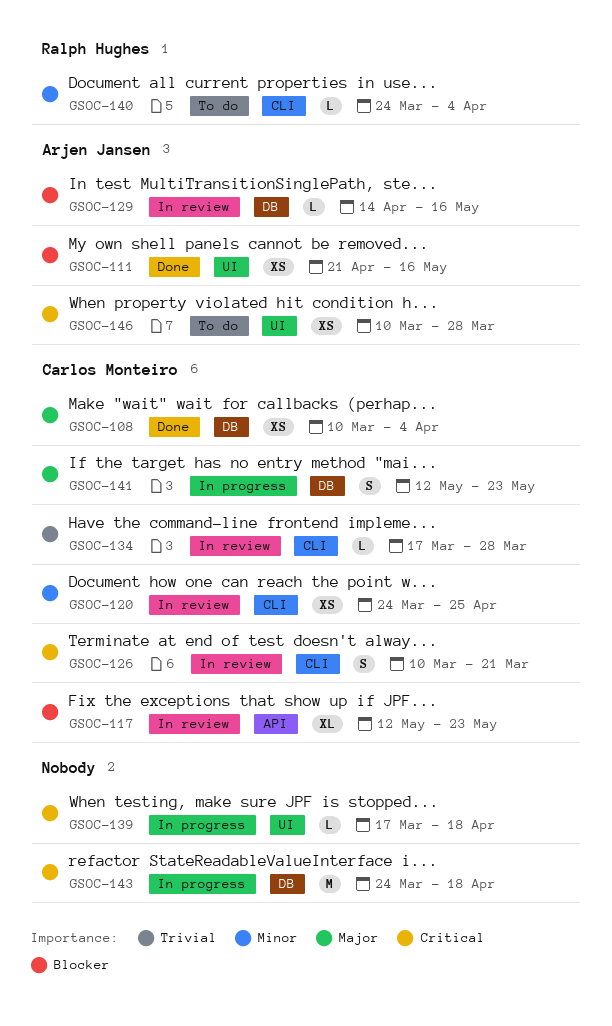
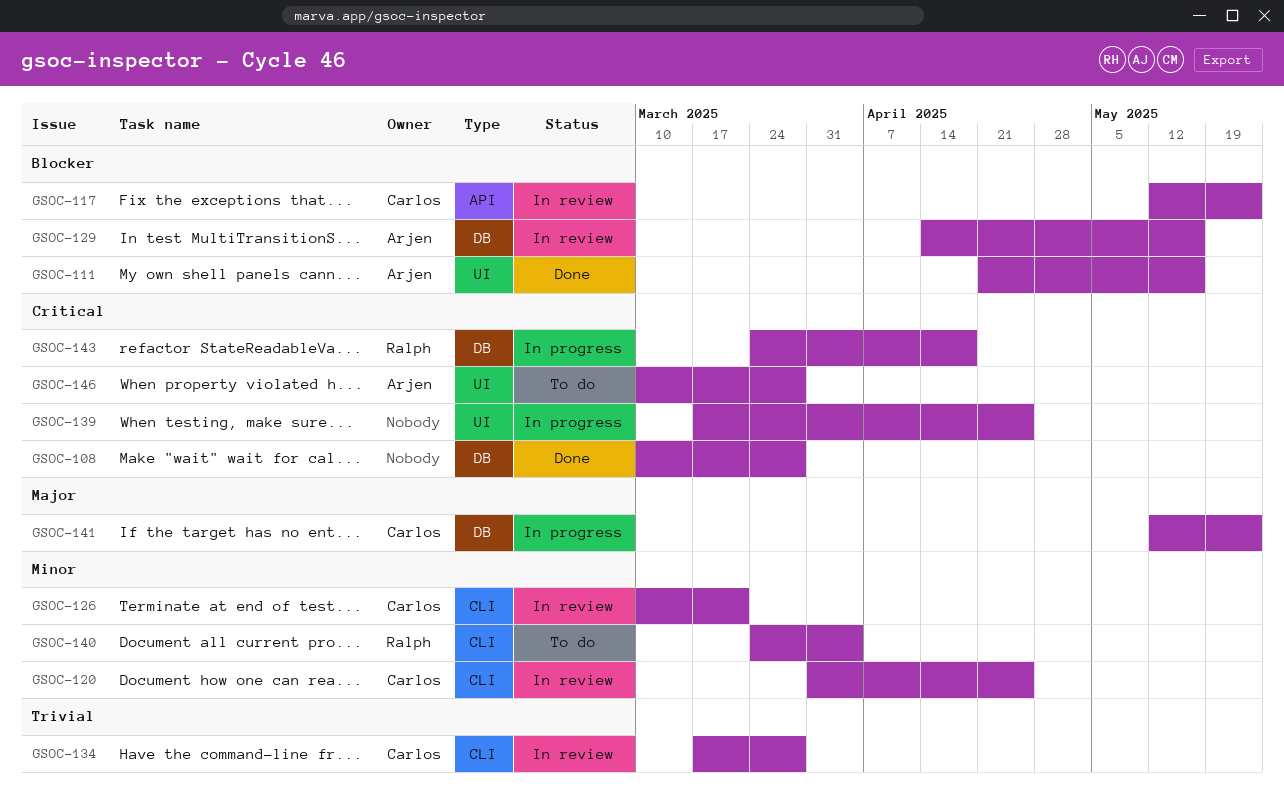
GSOC-108, owner: Carlos Monteiro -> none
GSOC-108, priority: Major -> Critical
GSOC-108, due: Apr 4 -> Mar 28
GSOC-120, start: Mar 24 -> Mar 31
GSOC-126, priority: Critical -> Minor
GSOC-139, due: Apr 18 -> Apr 25
GSOC-143, owner: none -> Ralph Hughes

